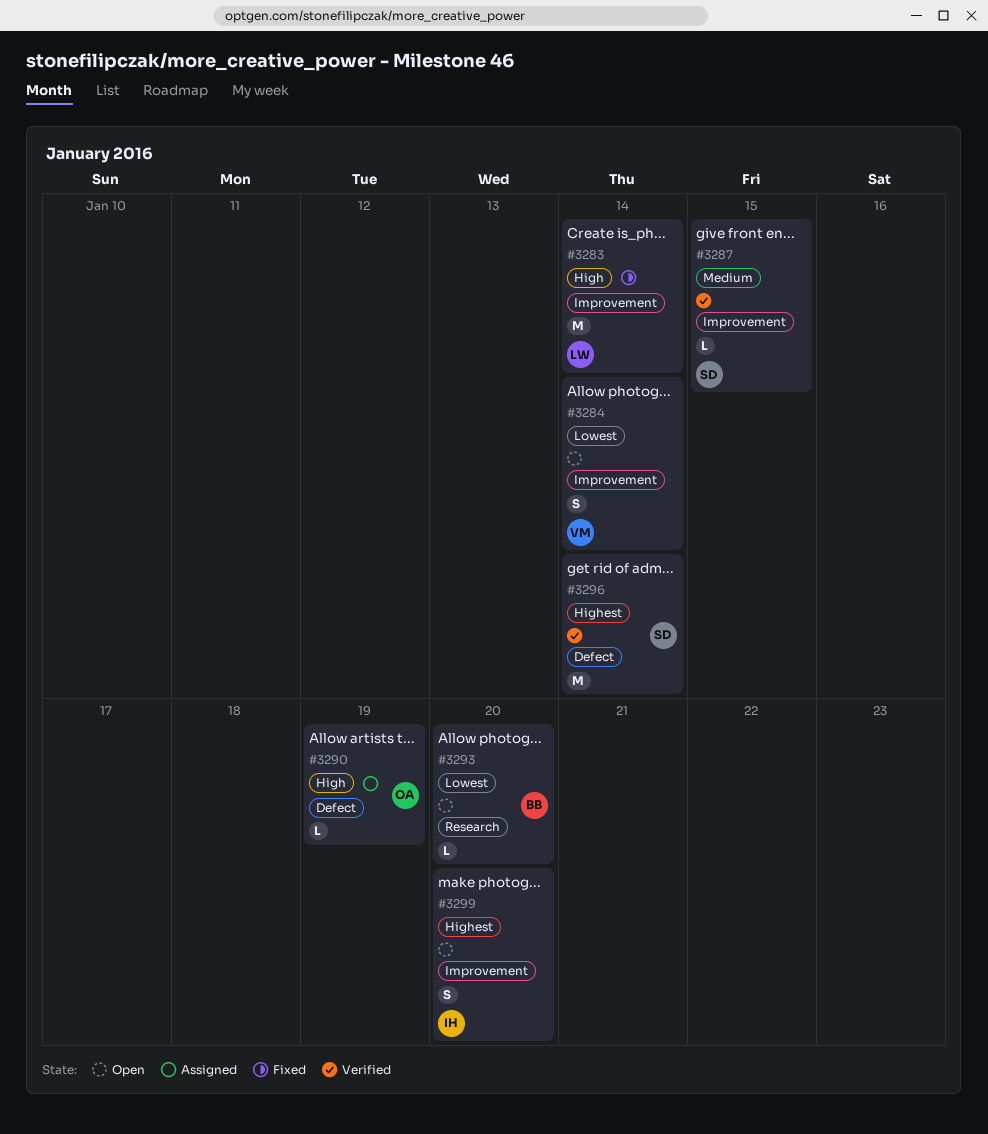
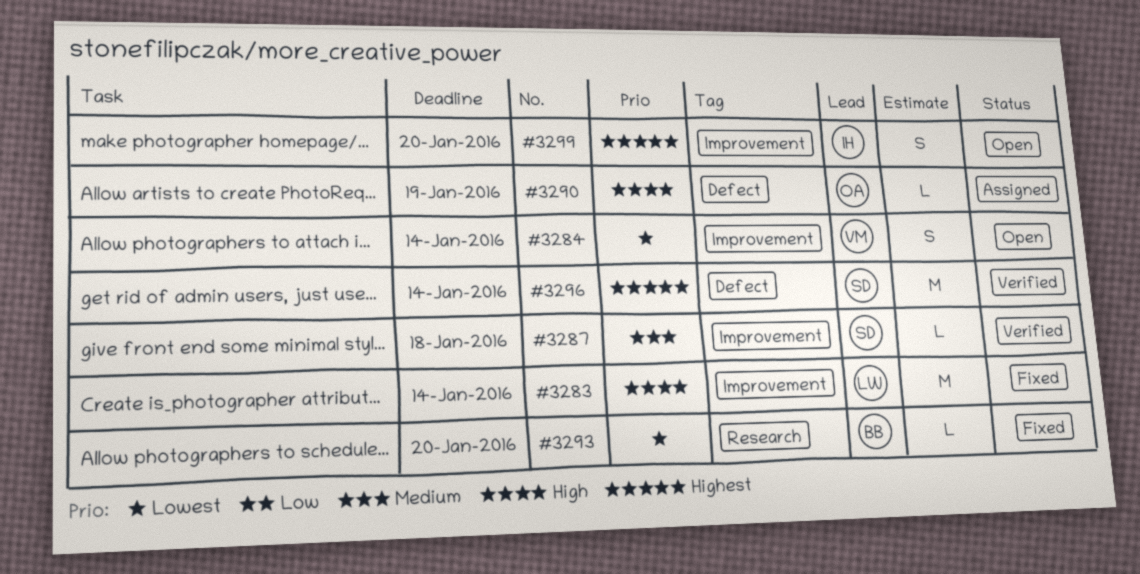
#3287, due: Jan 15 -> Jan 18
#3293, status: Open -> Fixed

